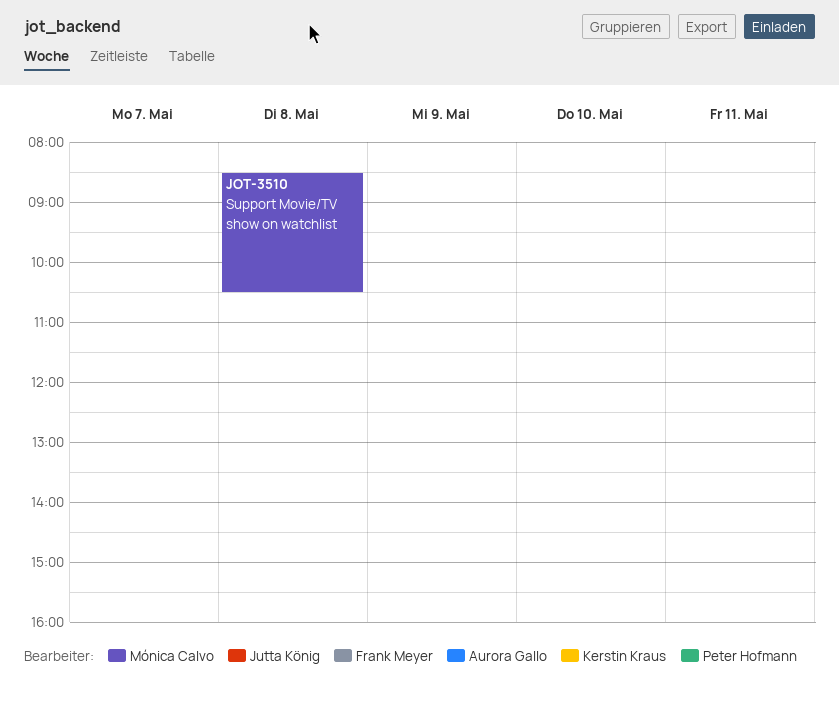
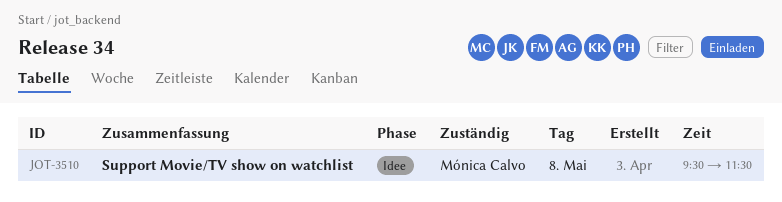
JOT-3510, begins: 08:30 -> 09:30
JOT-3510, ends: 10:30 -> 11:30

